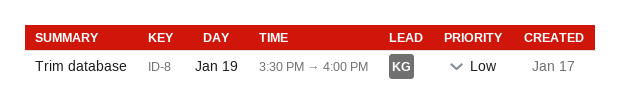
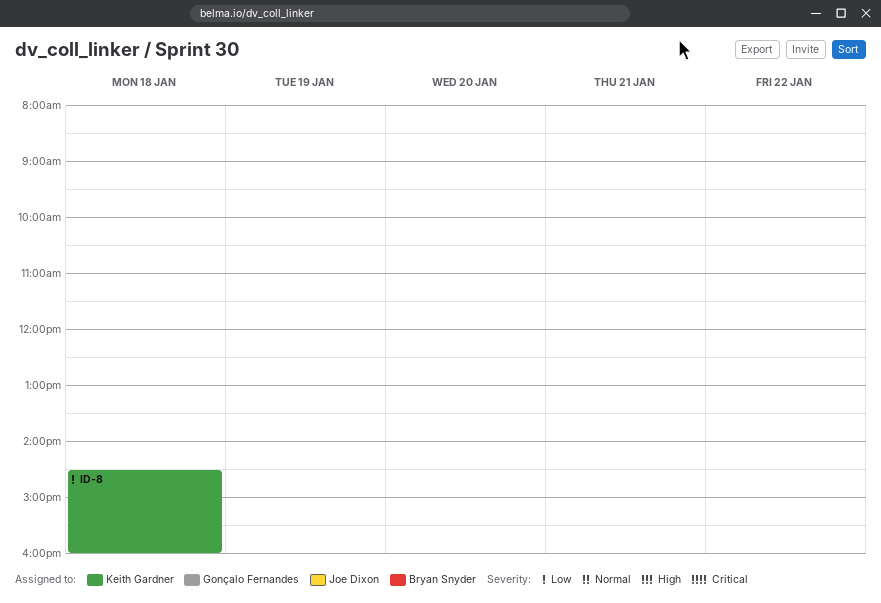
ID-8, day: Jan 19 -> Jan 18
ID-8, begins: 15:30 -> 14:30

